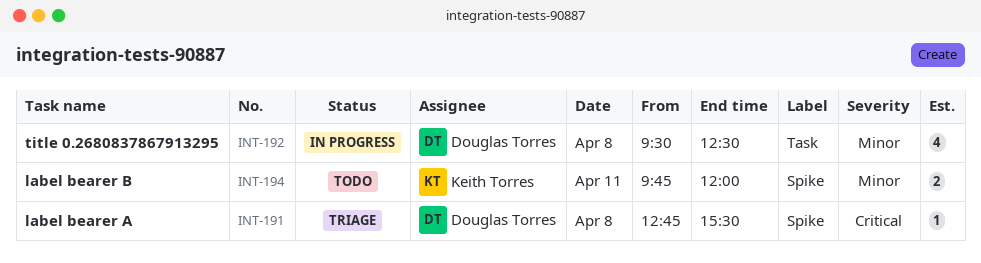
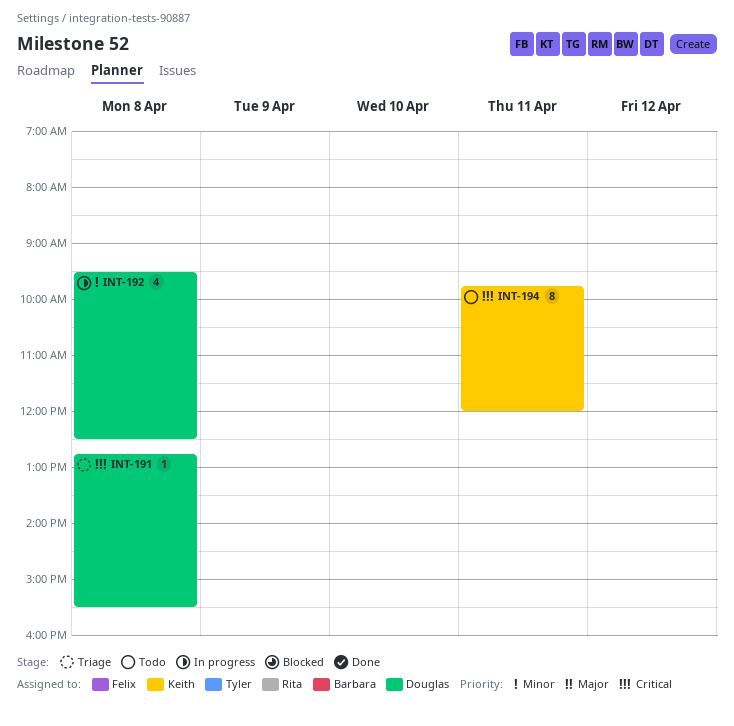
INT-194, priority: Minor -> Critical
INT-194, estimate: 2 -> 8

